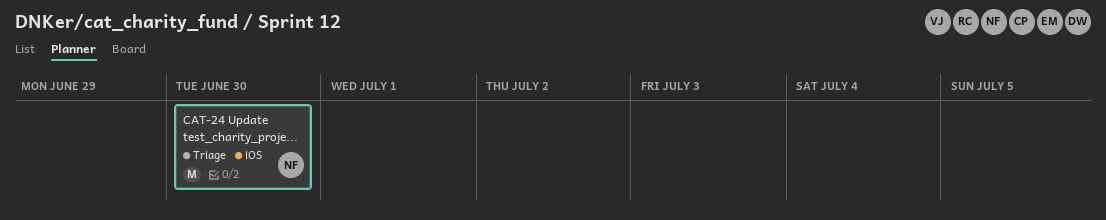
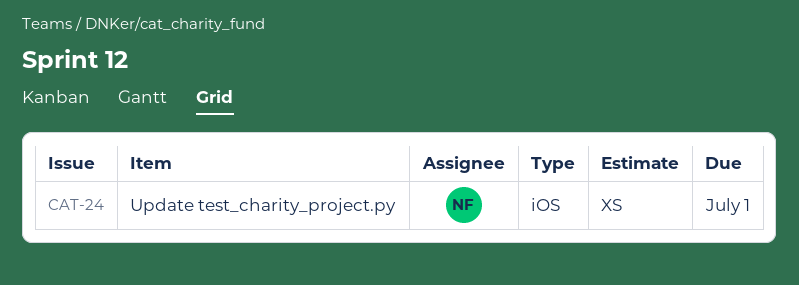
CAT-24, estimate: M -> XS
CAT-24, due: Jun 30 -> Jul 1

